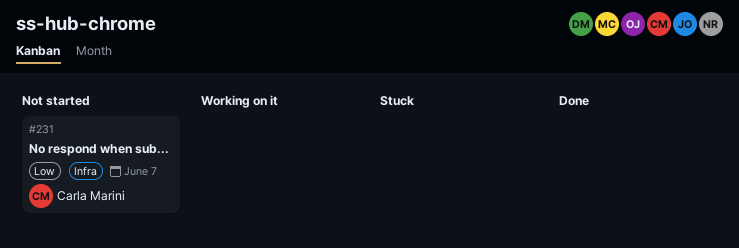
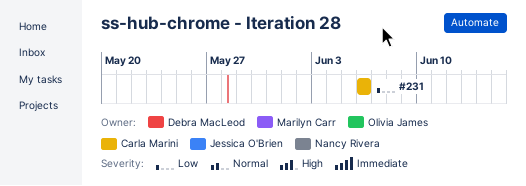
#231, due: Jun 7 -> Jun 6

